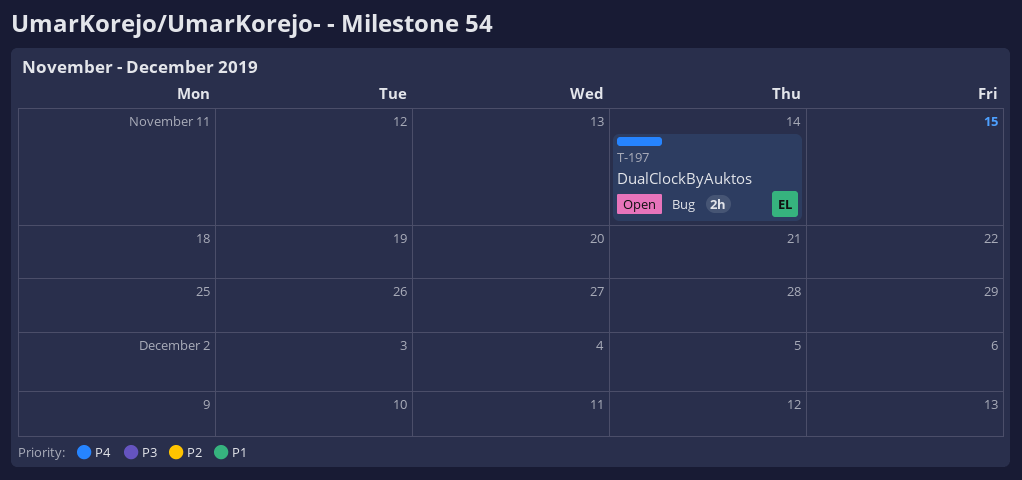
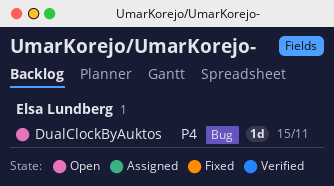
DualClockByAuktos, estimate: 2h -> 1d
DualClockByAuktos, due: Nov 14 -> Nov 15

